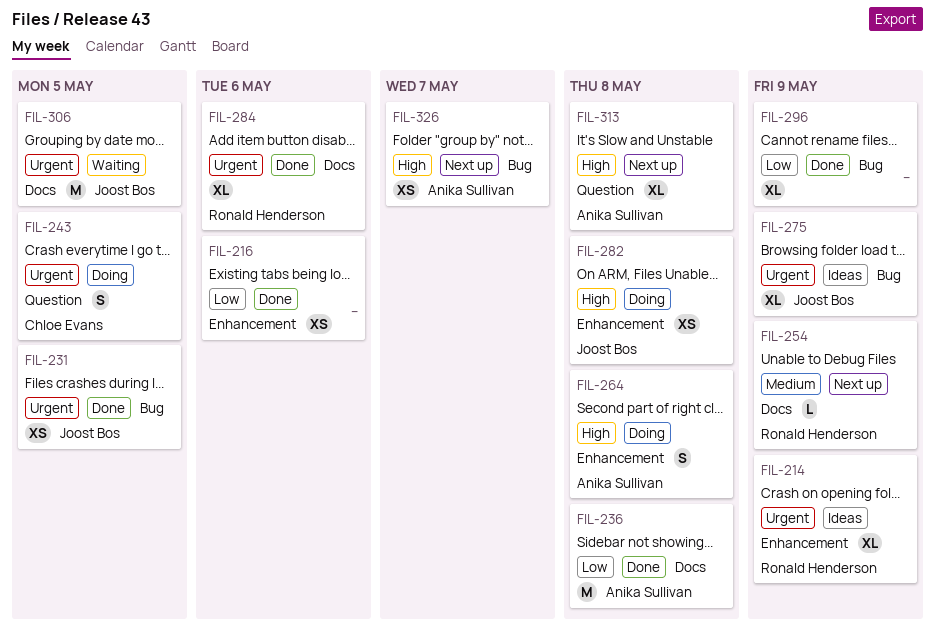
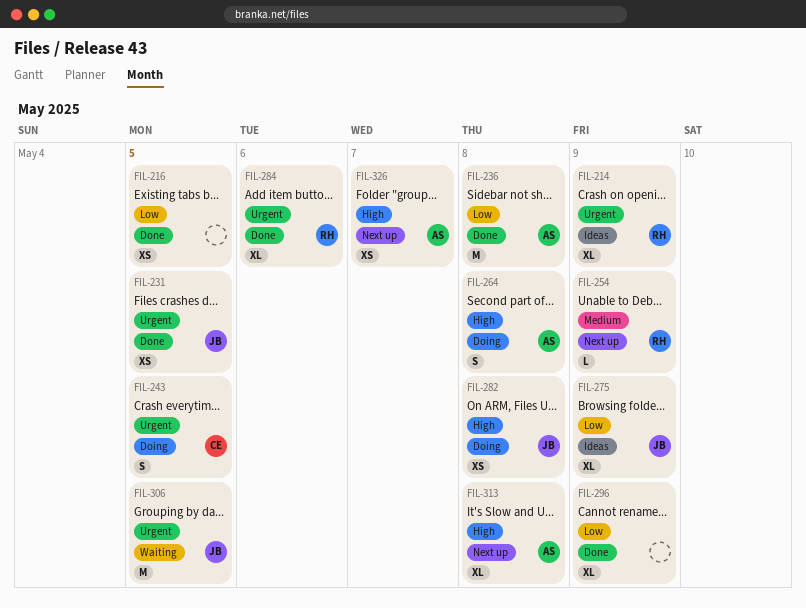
FIL-216, due: May 6 -> May 5
FIL-275, priority: Urgent -> Low

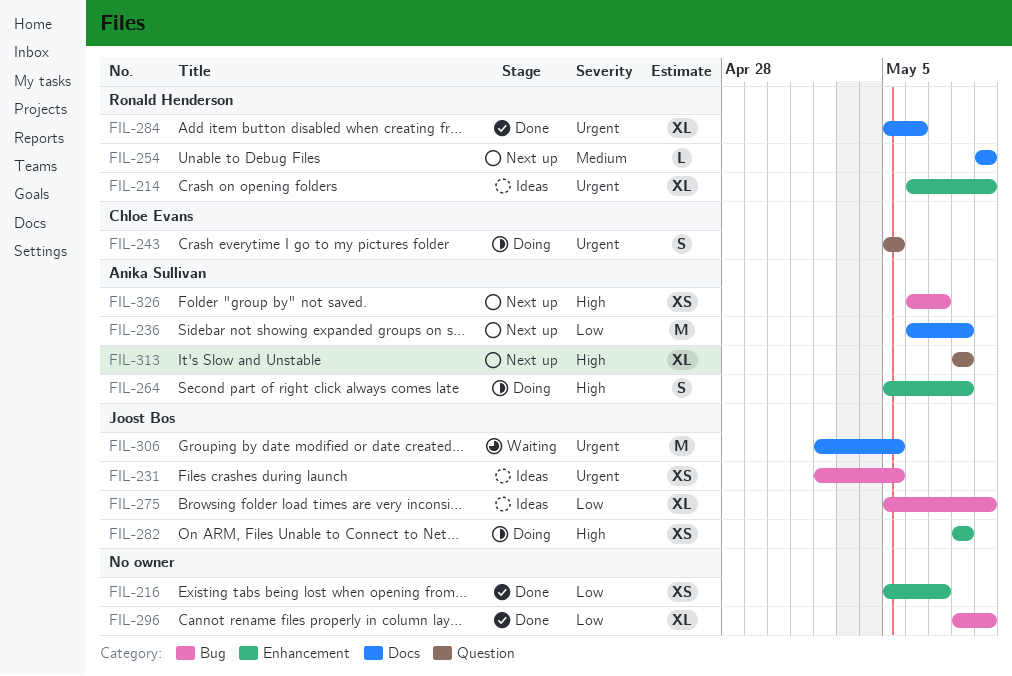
FIL-216, due: May 5 -> May 7
FIL-231, status: Done -> Ideas
FIL-236, status: Done -> Next up

